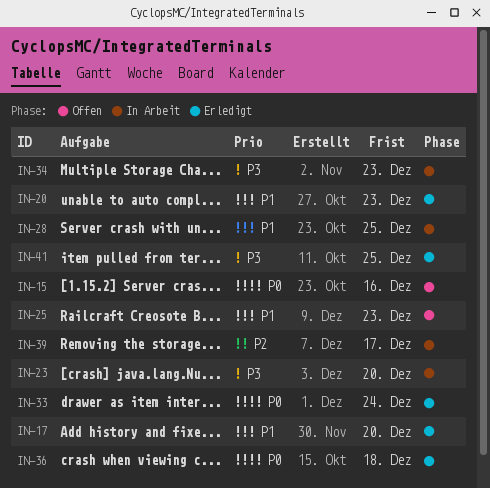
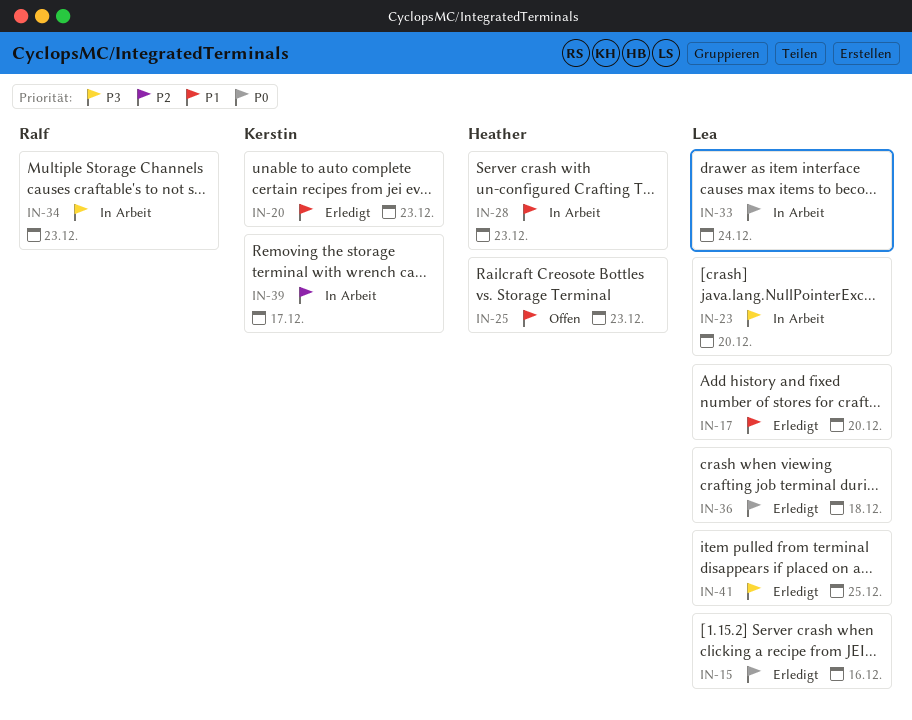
IN-15, status: Offen -> Erledigt
IN-28, due: Dec 25 -> Dec 23
IN-33, status: Erledigt -> In Arbeit

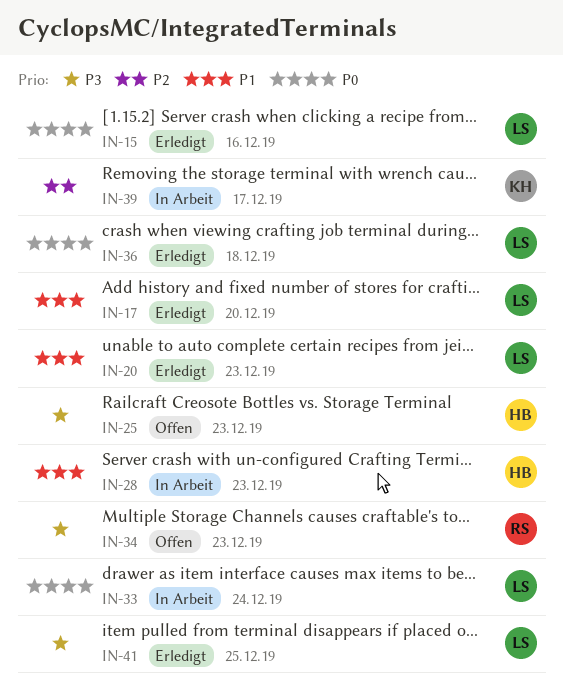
IN-20, owner: Kerstin -> Lea
IN-23: present -> none
IN-25, priority: P1 -> P3
IN-34, status: In Arbeit -> Offen

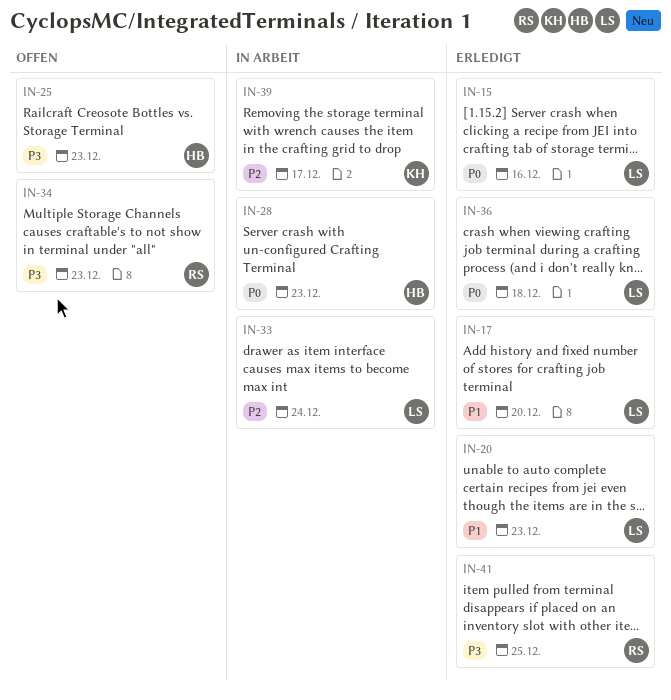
IN-28, priority: P1 -> P0
IN-33, priority: P0 -> P2
IN-41, owner: LS -> RS

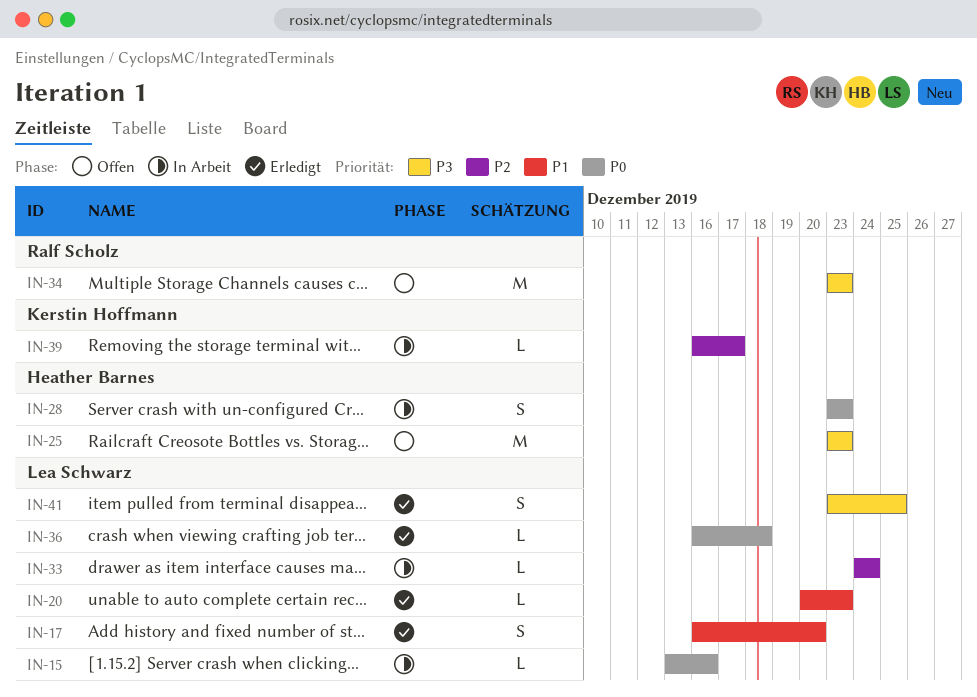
IN-15, status: Erledigt -> In Arbeit
IN-41, owner: Ralf Scholz -> Lea Schwarz

